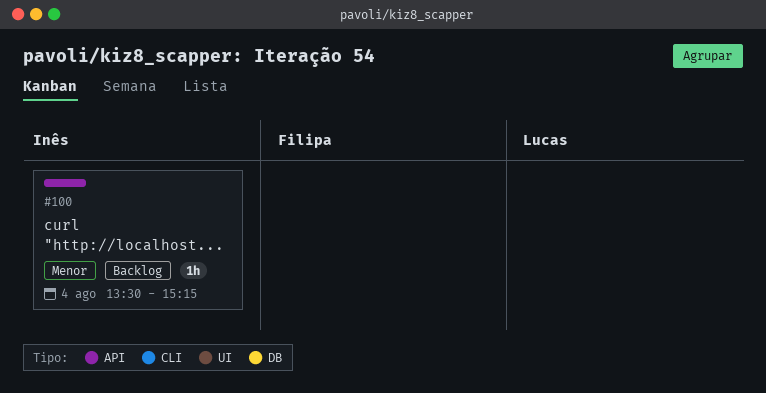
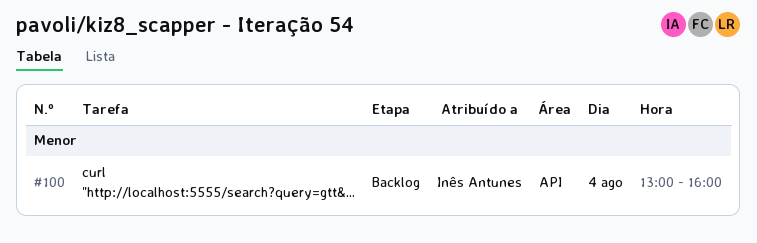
#100, begins: 13:30 -> 13:00
#100, ends: 15:15 -> 16:00

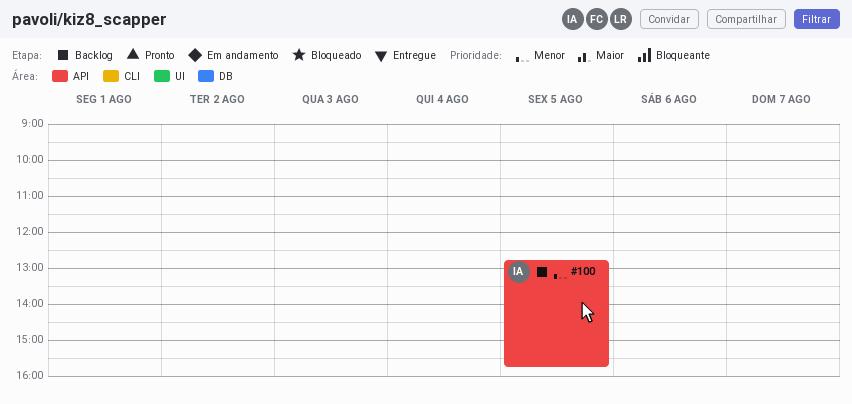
#100, day: Aug 4 -> Aug 5
#100, begins: 13:00 -> 12:45
#100, ends: 16:00 -> 15:45

